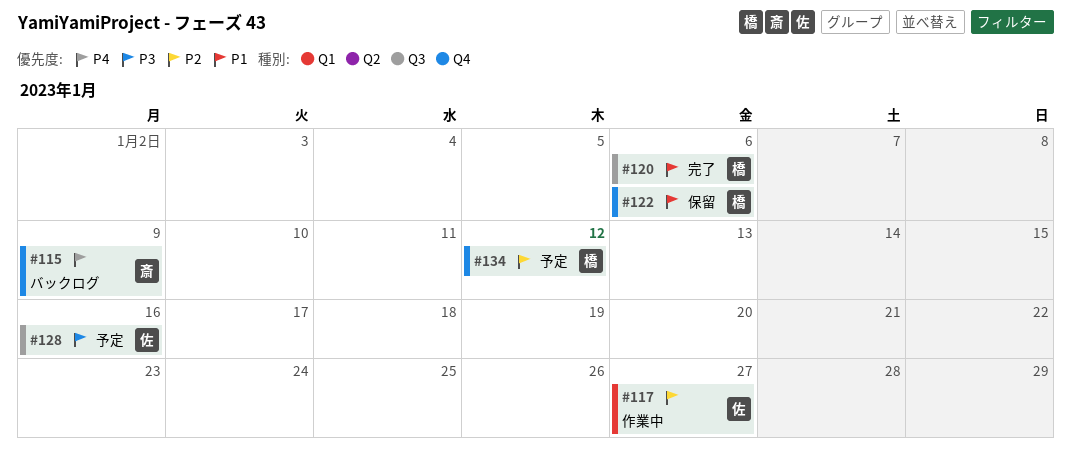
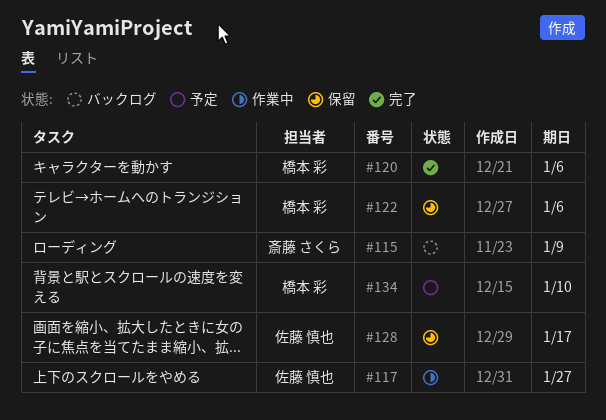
#128, status: 予定 -> 保留
#128, due: Jan 16 -> Jan 17
#134, due: Jan 12 -> Jan 10

